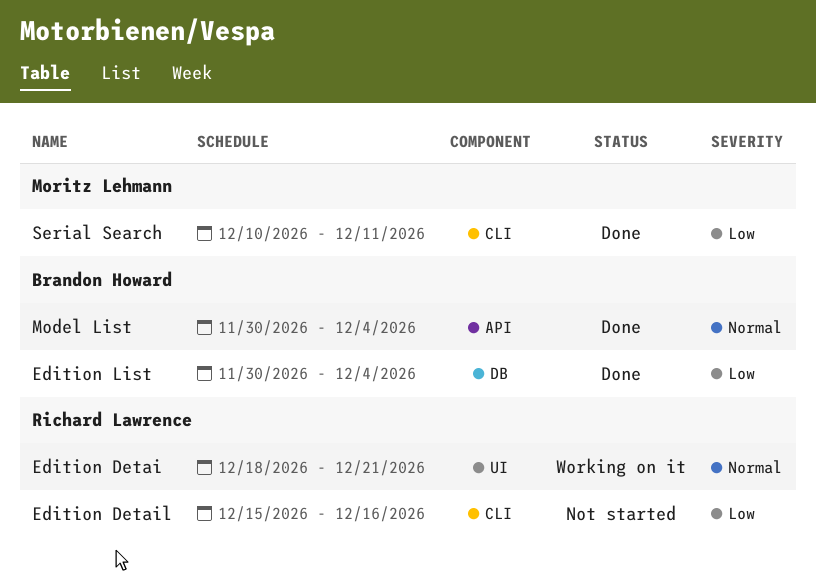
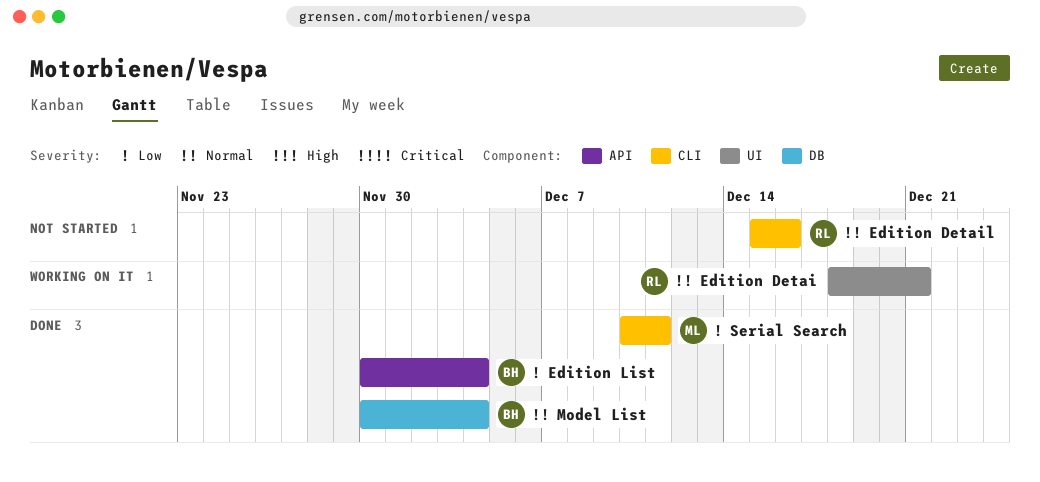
Edition Detail, priority: Low -> Normal
Edition List, label: DB -> API
Model List, label: API -> DB

